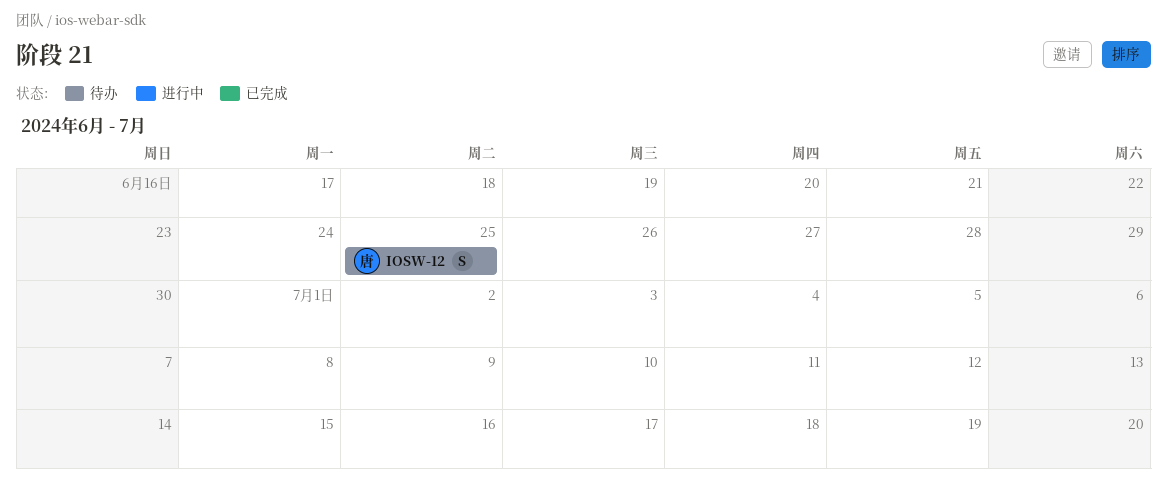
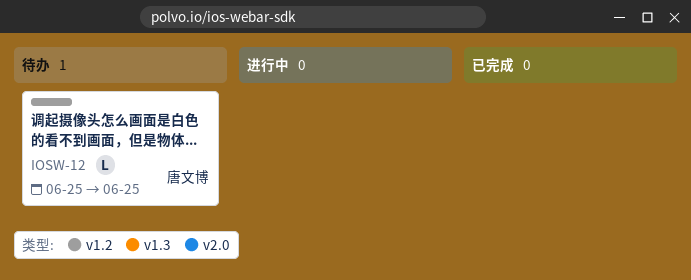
IOSW-12, estimate: S -> L

